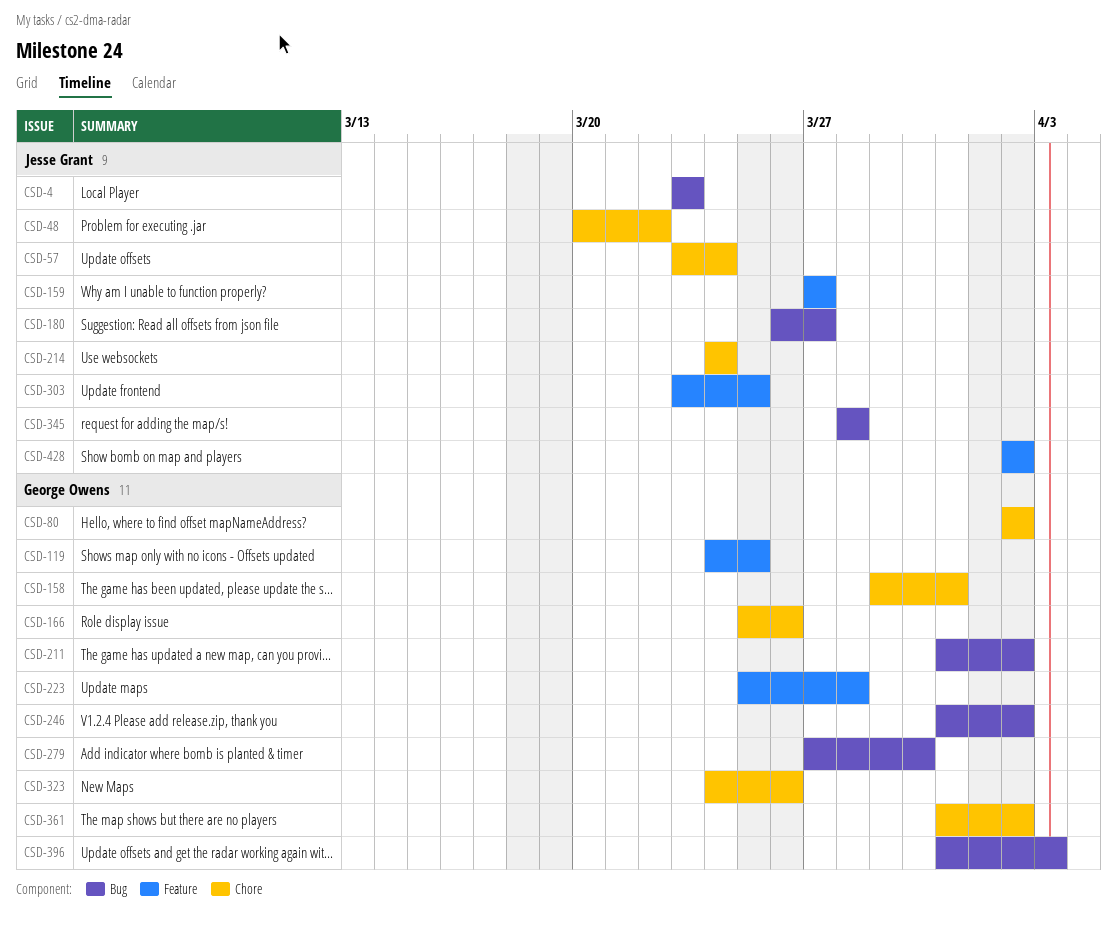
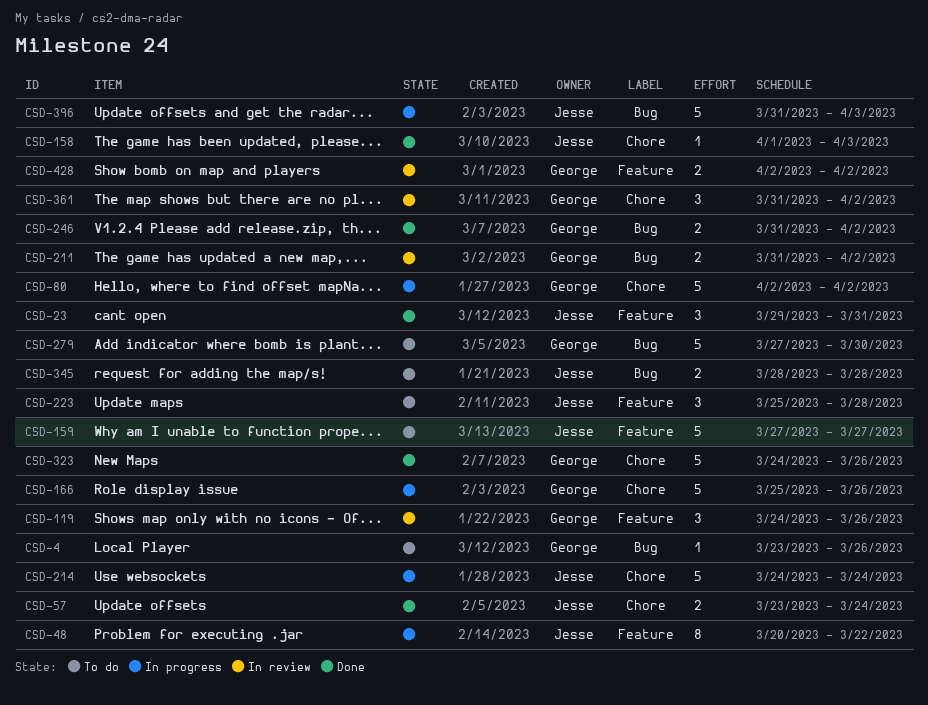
CSD-4, owner: Jesse Grant -> George Owens
CSD-4, due: Mar 23 -> Mar 26
CSD-23: none -> present
CSD-48, label: Chore -> Feature
CSD-119, due: Mar 25 -> Mar 26
CSD-158, owner: George Owens -> Jesse Grant
CSD-158, start: Mar 29 -> Apr 1
CSD-158, due: Mar 31 -> Apr 3
CSD-180: present -> none
CSD-223, owner: George Owens -> Jesse Grant
CSD-303: present -> none
CSD-396, owner: George Owens -> Jesse Grant
CSD-428, owner: Jesse Grant -> George Owens

